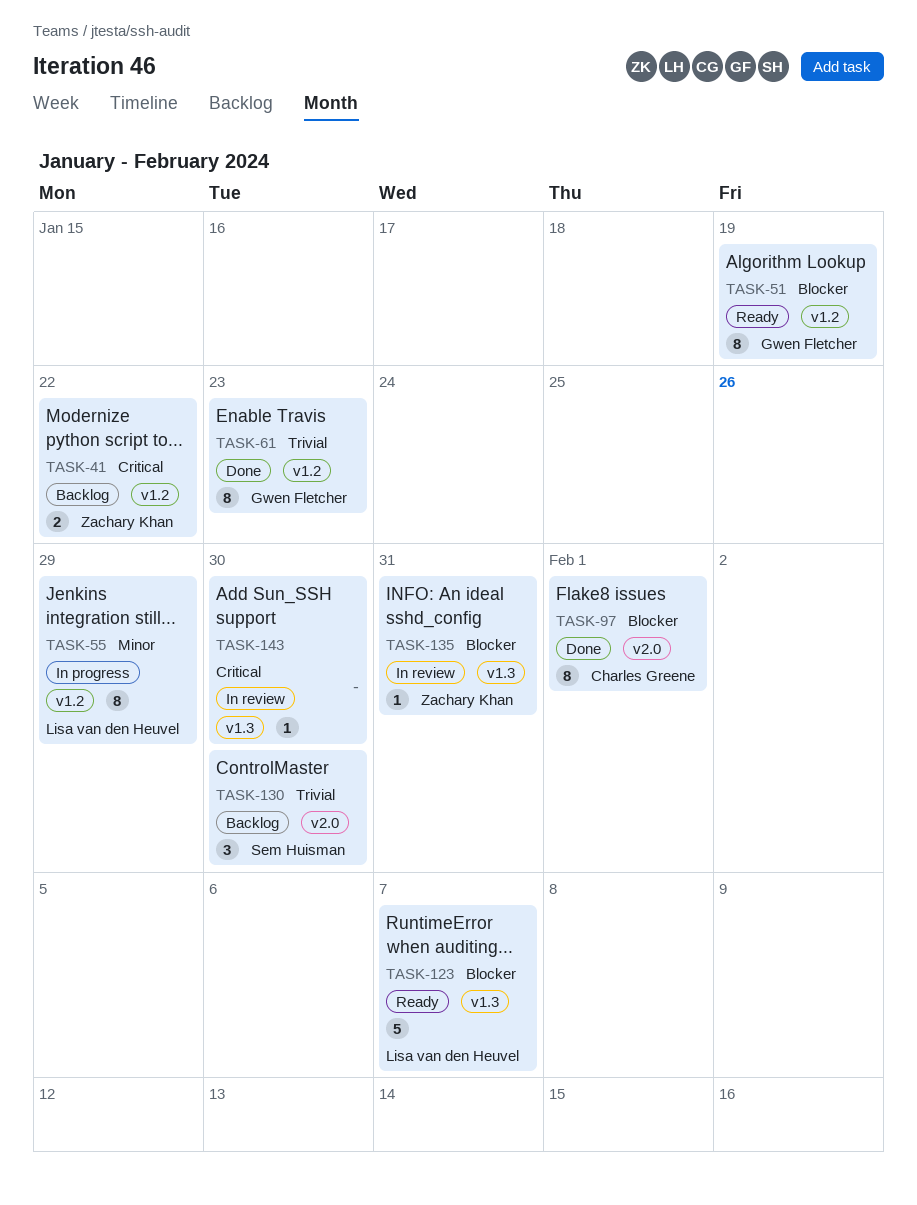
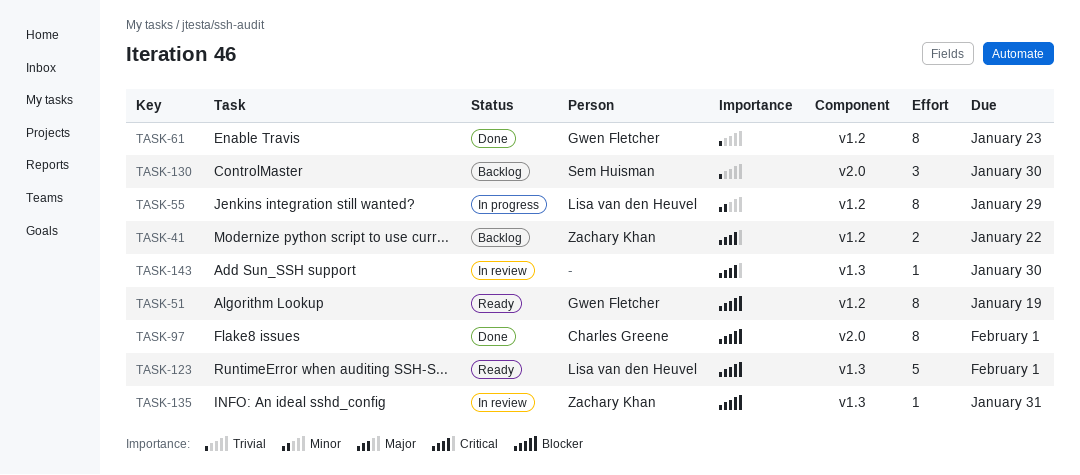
TASK-123, due: Feb 7 -> Feb 1

